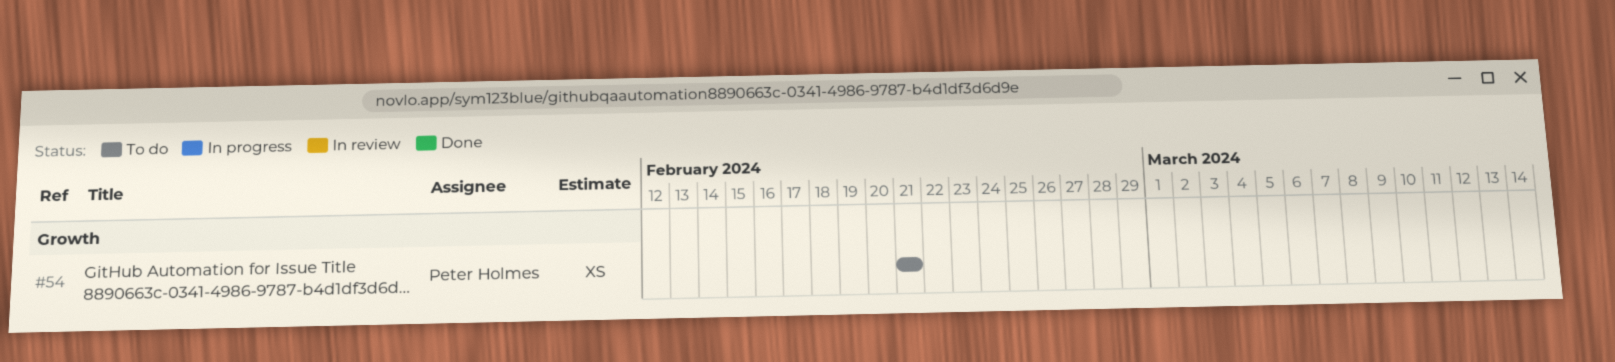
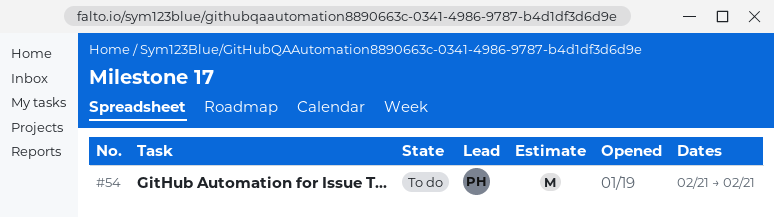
#54, estimate: XS -> M

